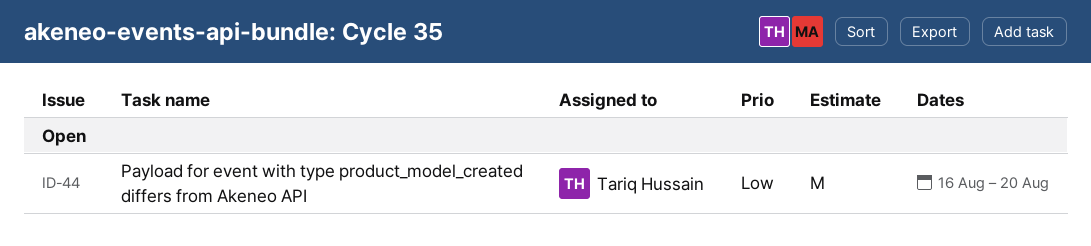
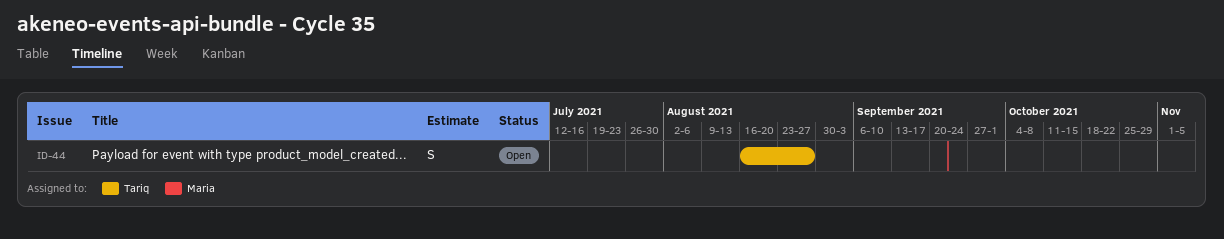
ID-44, estimate: M -> S
ID-44, due: Aug 20 -> Aug 27

